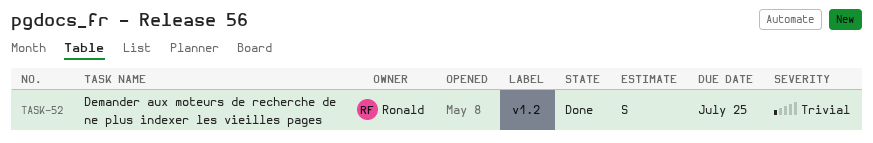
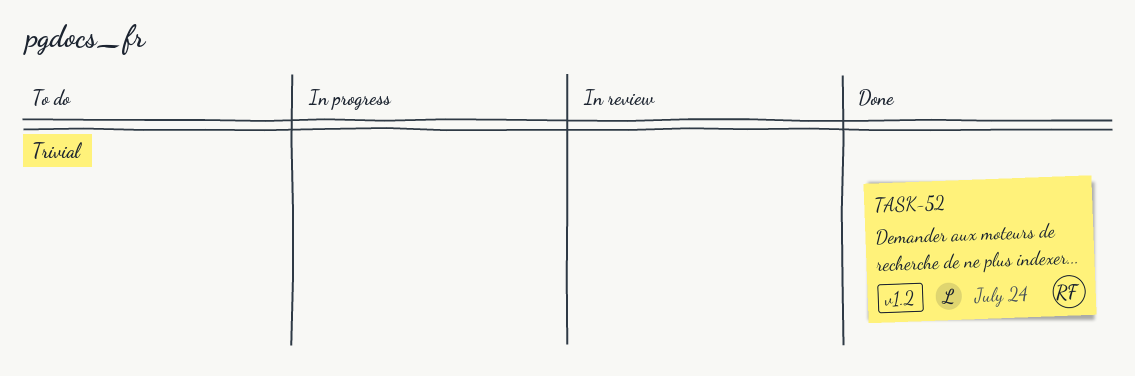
TASK-52, estimate: S -> L
TASK-52, due: Jul 25 -> Jul 24

